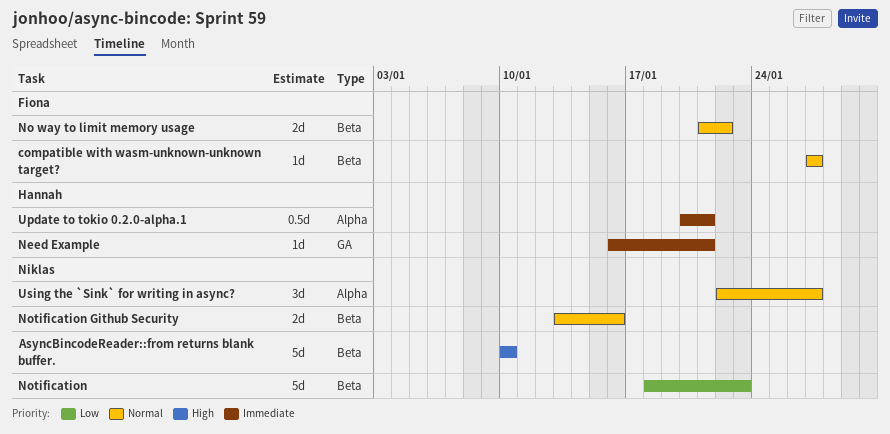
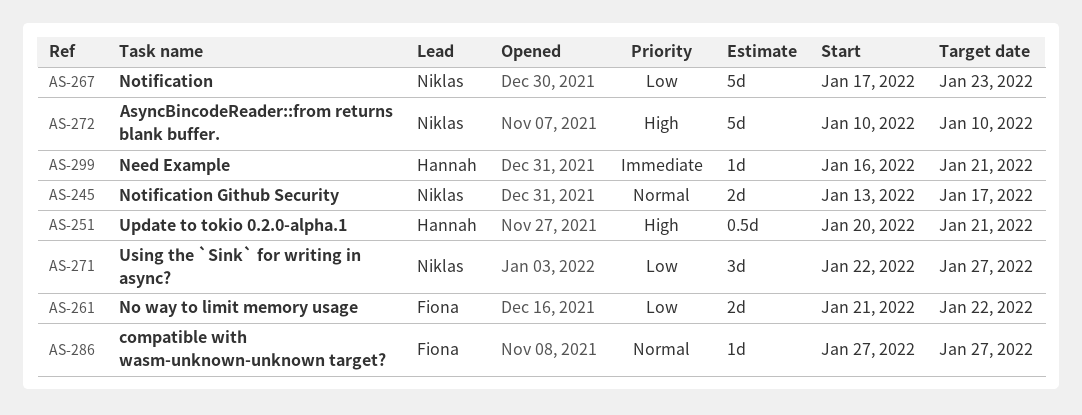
No way to limit memory usage, priority: Normal -> Low
Notification, start: Jan 18 -> Jan 17
Notification Github Security, due: Jan 16 -> Jan 17
Update to tokio 0.2.0-alpha.1, priority: Immediate -> High
Using the `Sink` for writing in async?, priority: Normal -> Low

